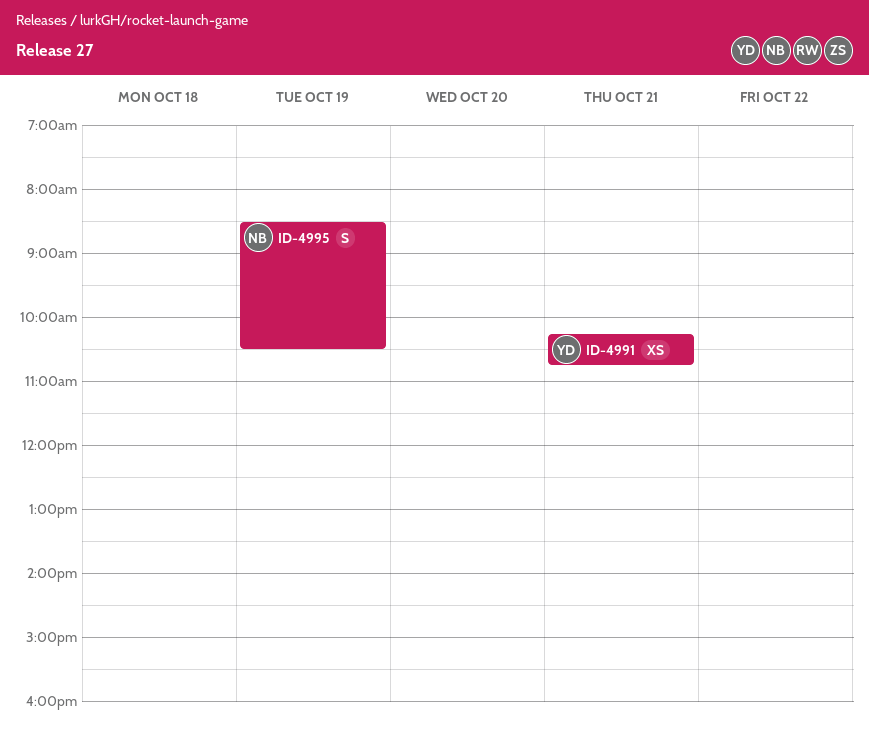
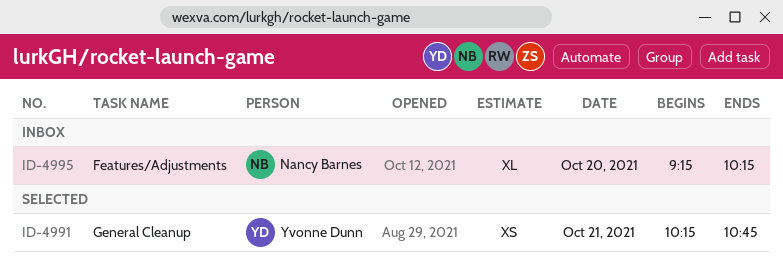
ID-4995, estimate: S -> XL
ID-4995, day: Oct 19 -> Oct 20
ID-4995, begins: 08:30 -> 09:15
ID-4995, ends: 10:30 -> 10:15

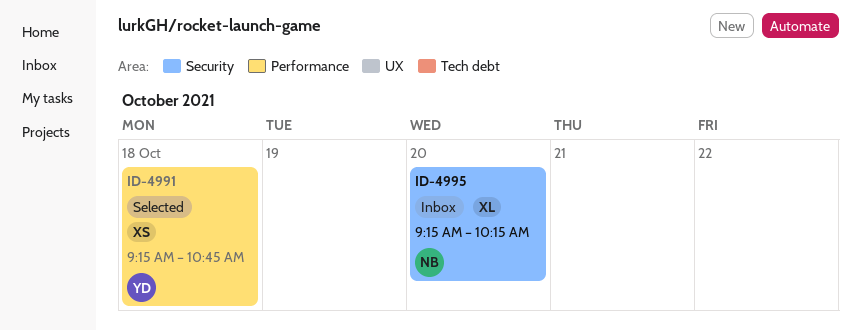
ID-4991, day: Oct 21 -> Oct 18
ID-4991, begins: 10:15 -> 09:15

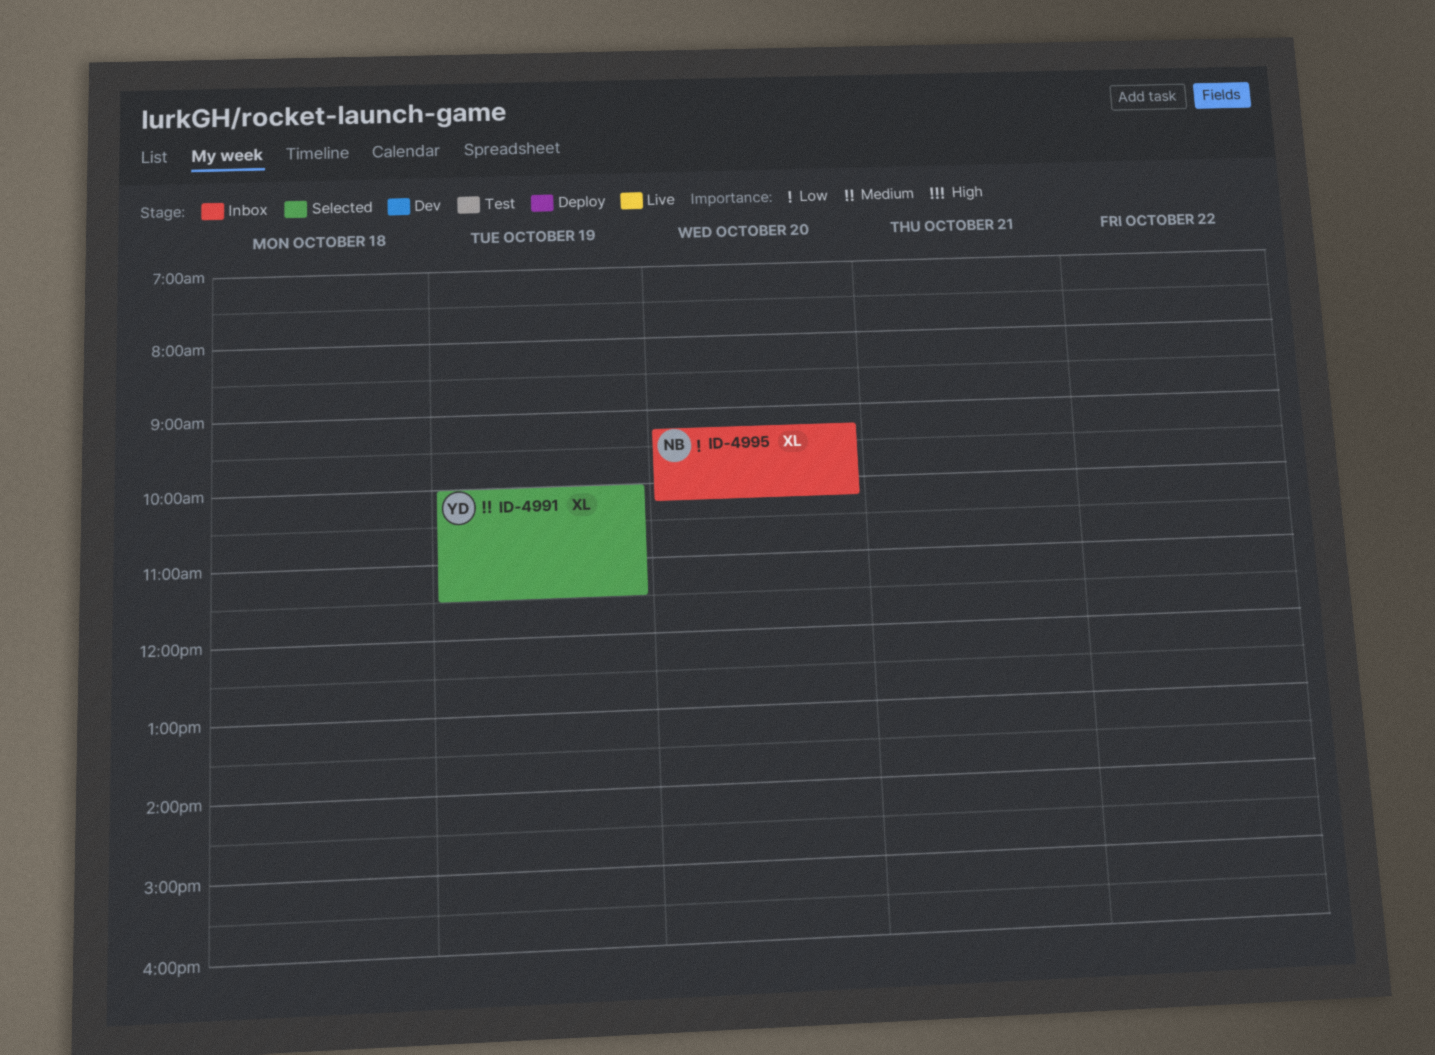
ID-4991, estimate: XS -> XL
ID-4991, day: Oct 18 -> Oct 19
ID-4991, begins: 09:15 -> 10:00
ID-4991, ends: 10:45 -> 11:30

